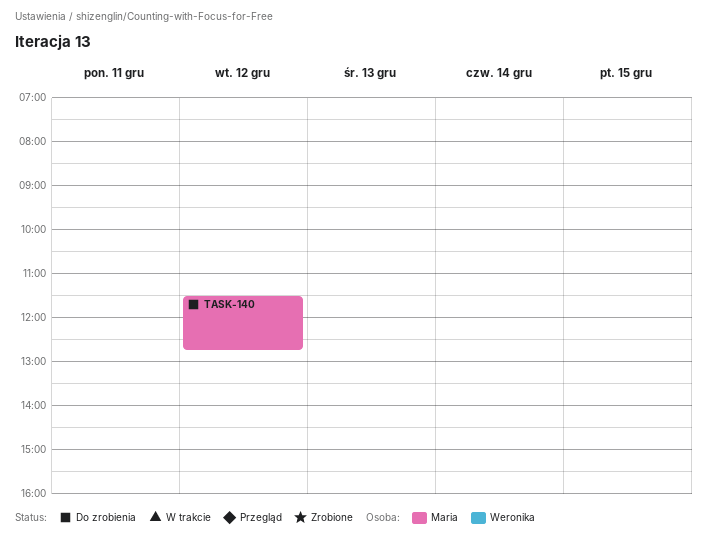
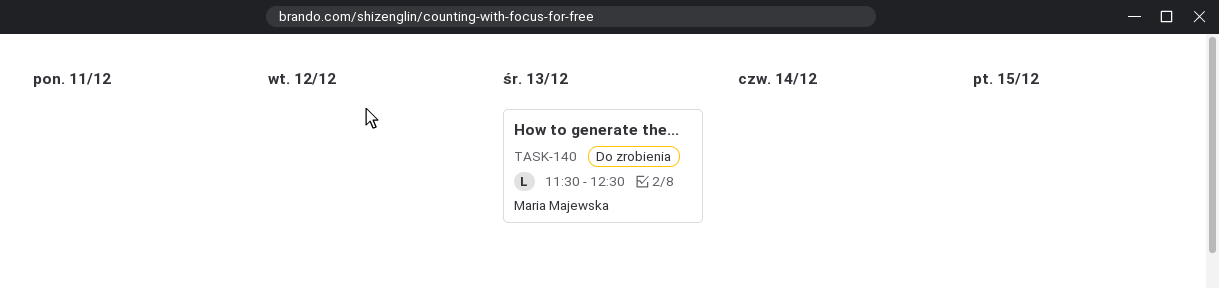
TASK-140, day: Dec 12 -> Dec 13
TASK-140, ends: 12:45 -> 12:30

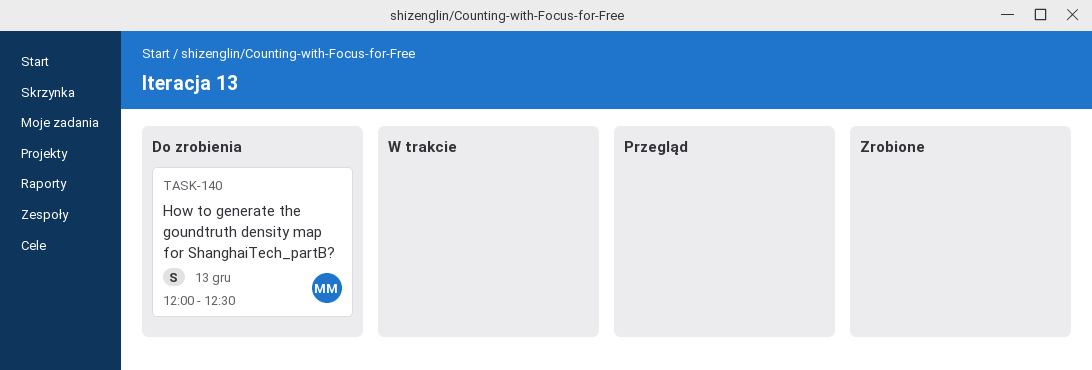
TASK-140, estimate: L -> S
TASK-140, begins: 11:30 -> 12:00

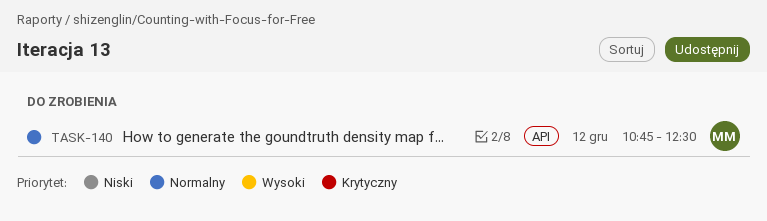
TASK-140, day: Dec 13 -> Dec 12
TASK-140, begins: 12:00 -> 10:45

